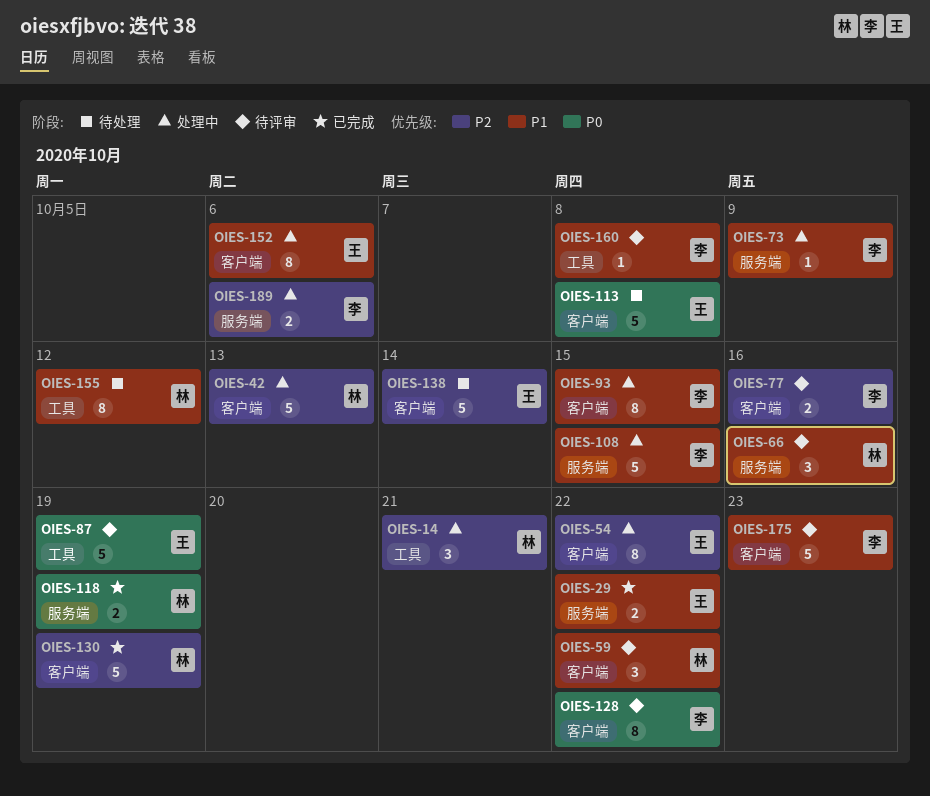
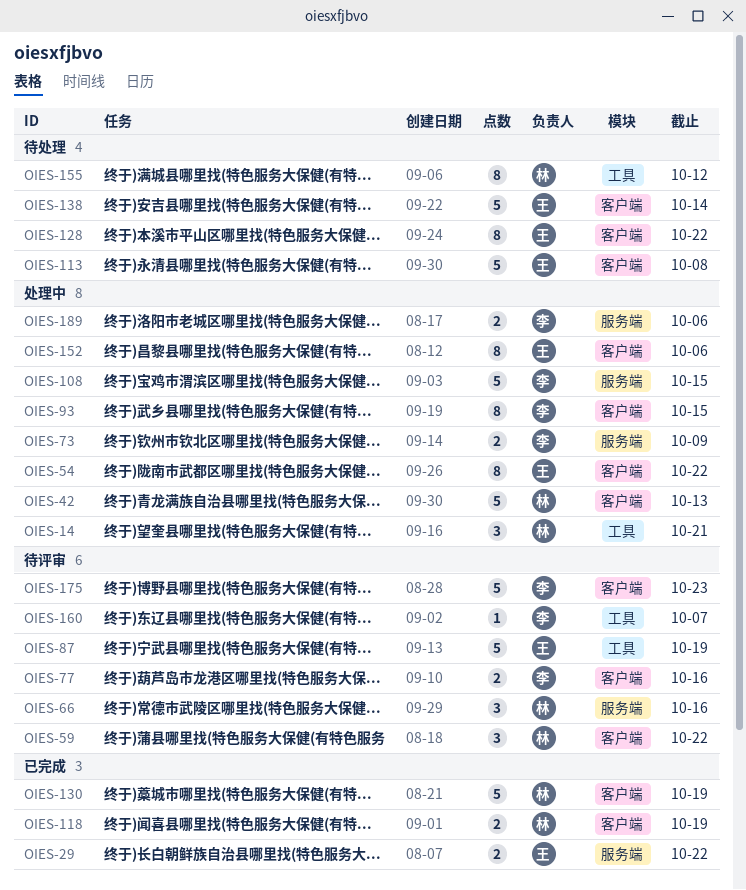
OIES-73, estimate: 1 -> 2
OIES-118, label: 服务端 -> 客户端
OIES-128, status: 待评审 -> 待处理
OIES-128, owner: 李 -> 王
OIES-160, due: Oct 8 -> Oct 7

